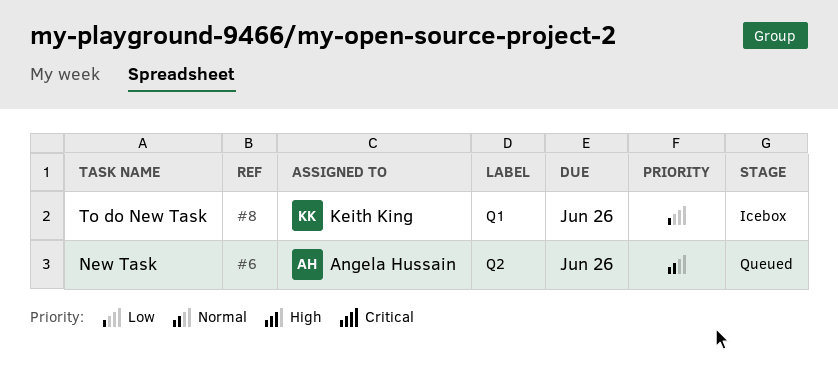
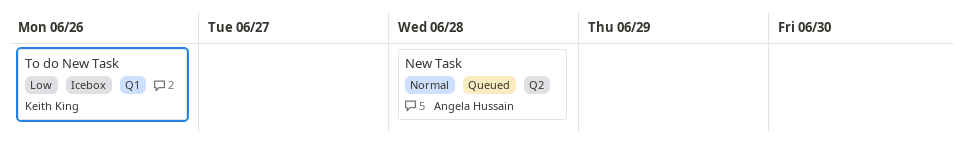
New Task, due: Jun 26 -> Jun 28

